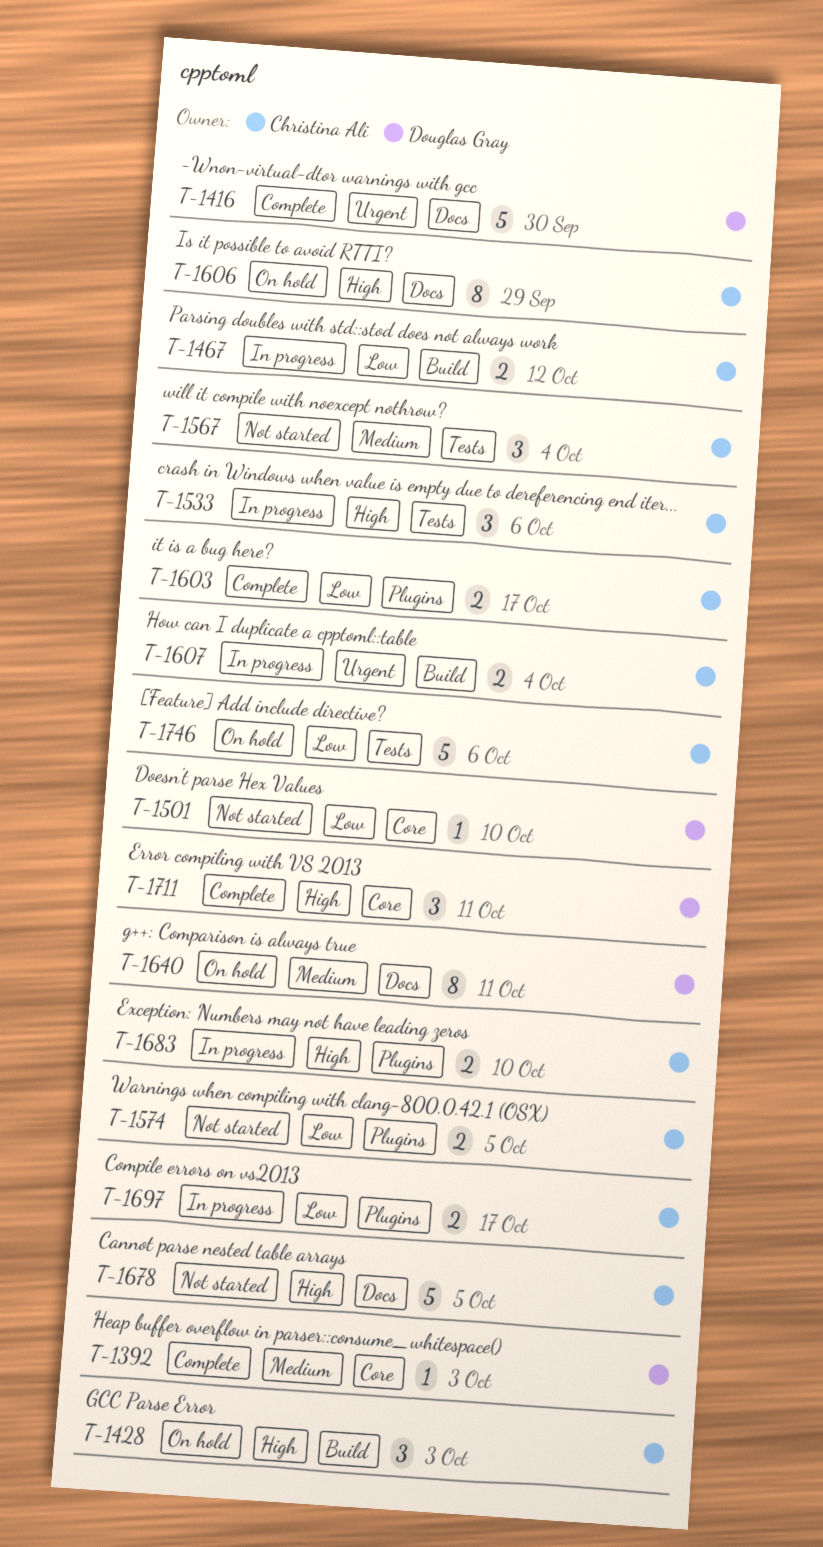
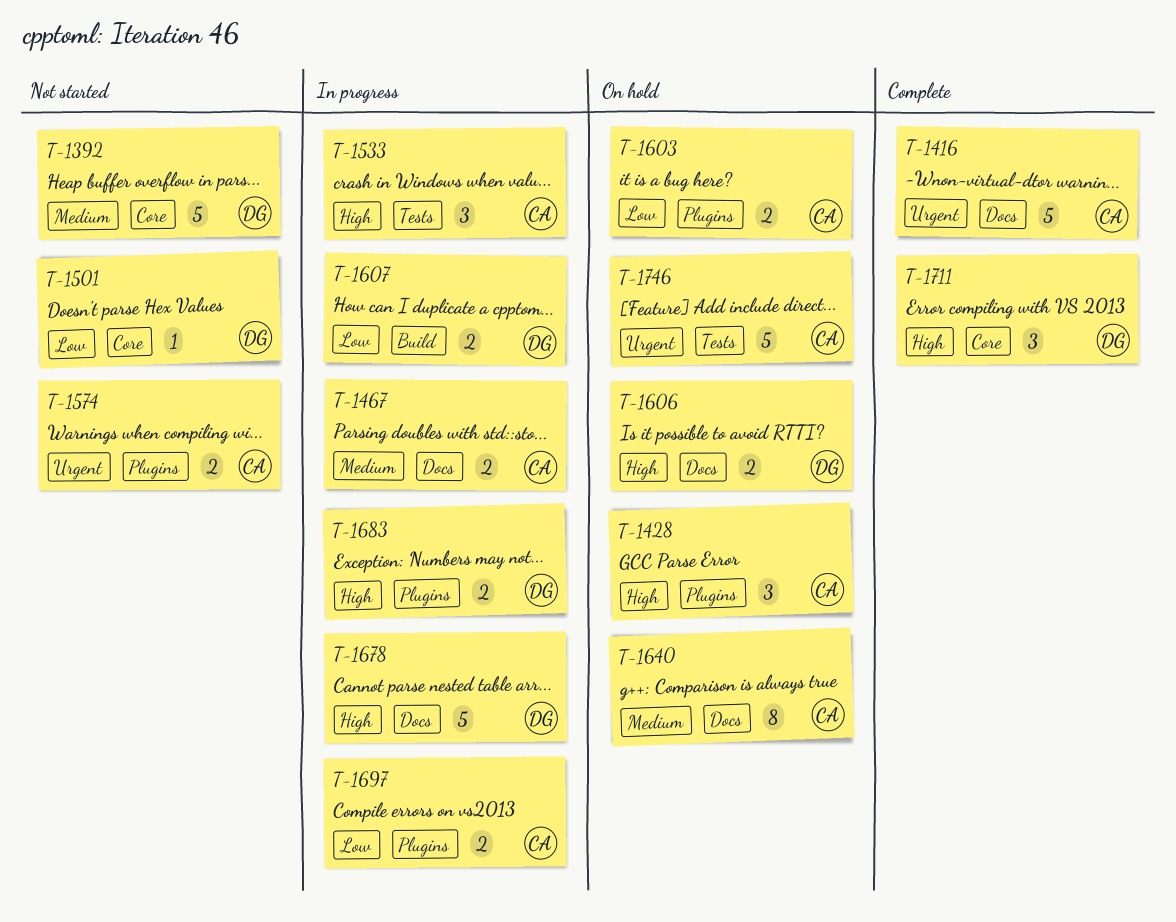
T-1392, status: Complete -> Not started
T-1392, estimate: 1 -> 5
T-1416, owner: Douglas Gray -> Christina Ali
T-1428, label: Build -> Plugins
T-1467, priority: Low -> Medium
T-1467, label: Build -> Docs
T-1567: present -> none
T-1574, priority: Low -> Urgent
T-1603, status: Complete -> On hold
T-1606, owner: Christina Ali -> Douglas Gray
T-1606, estimate: 8 -> 2
T-1607, owner: Christina Ali -> Douglas Gray
T-1607, priority: Urgent -> Low
T-1640, owner: Douglas Gray -> Christina Ali
T-1678, status: Not started -> In progress
T-1678, owner: Christina Ali -> Douglas Gray
T-1683, owner: Christina Ali -> Douglas Gray
T-1746, priority: Low -> Urgent

